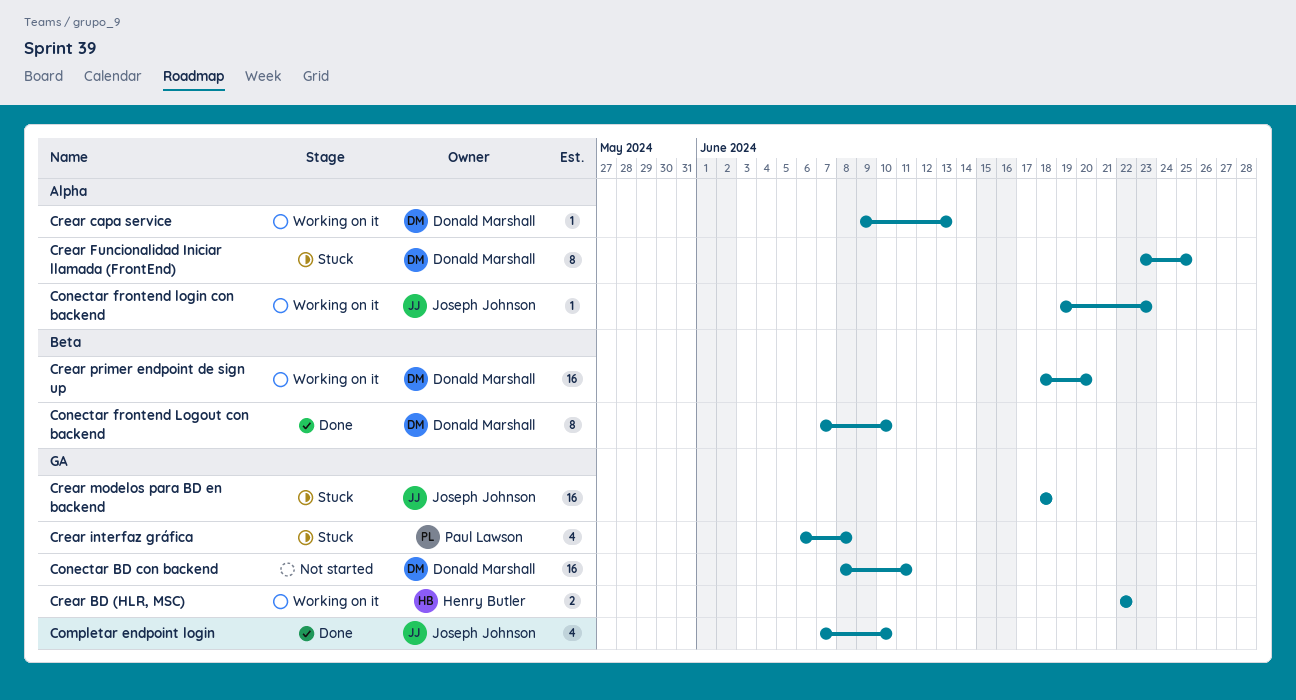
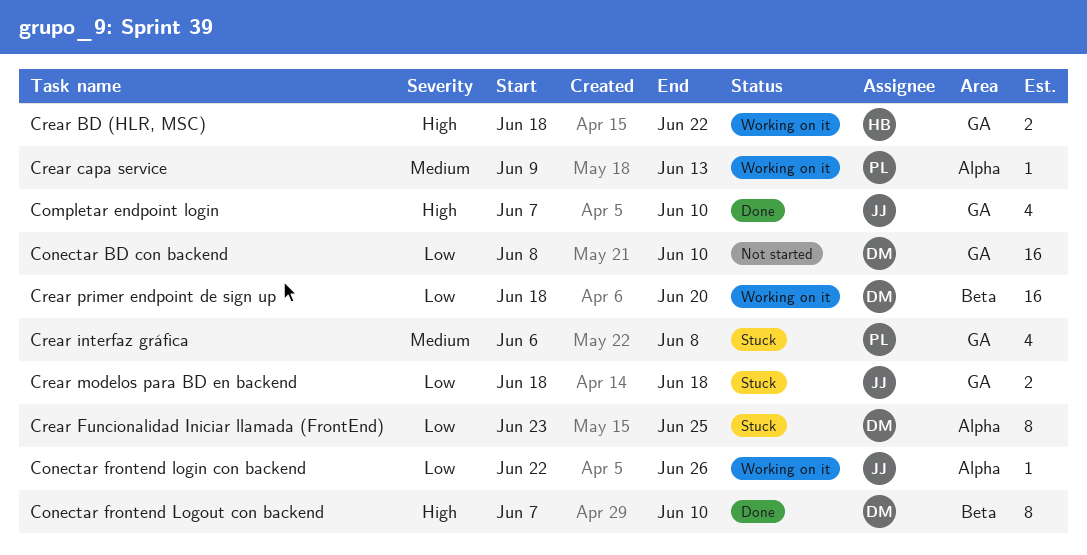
Conectar BD con backend, due: Jun 11 -> Jun 10
Conectar frontend login con backend, start: Jun 19 -> Jun 22
Conectar frontend login con backend, due: Jun 23 -> Jun 26
Crear BD (HLR, MSC), start: Jun 22 -> Jun 18
Crear capa service, owner: Donald Marshall -> Paul Lawson
Crear modelos para BD en backend, estimate: 16 -> 2

